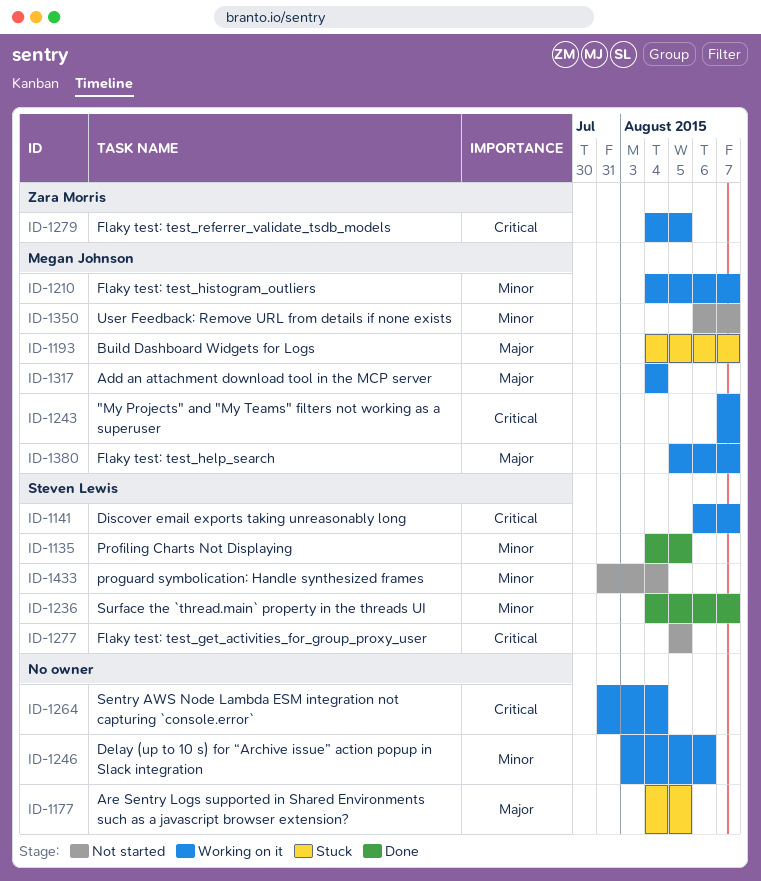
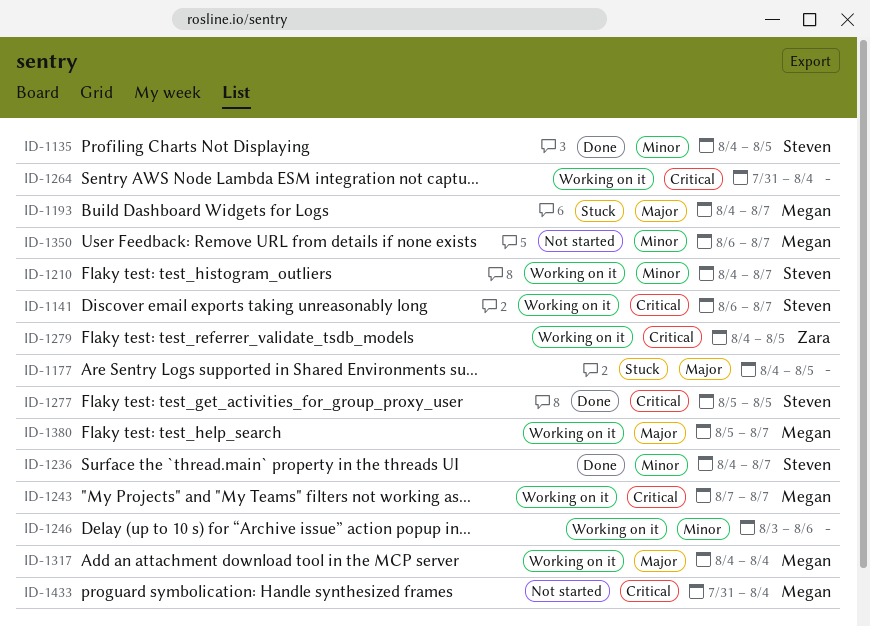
ID-1210, owner: Megan Johnson -> Steven Lewis
ID-1277, status: Not started -> Done
ID-1433, owner: Steven Lewis -> Megan Johnson
ID-1433, priority: Minor -> Critical

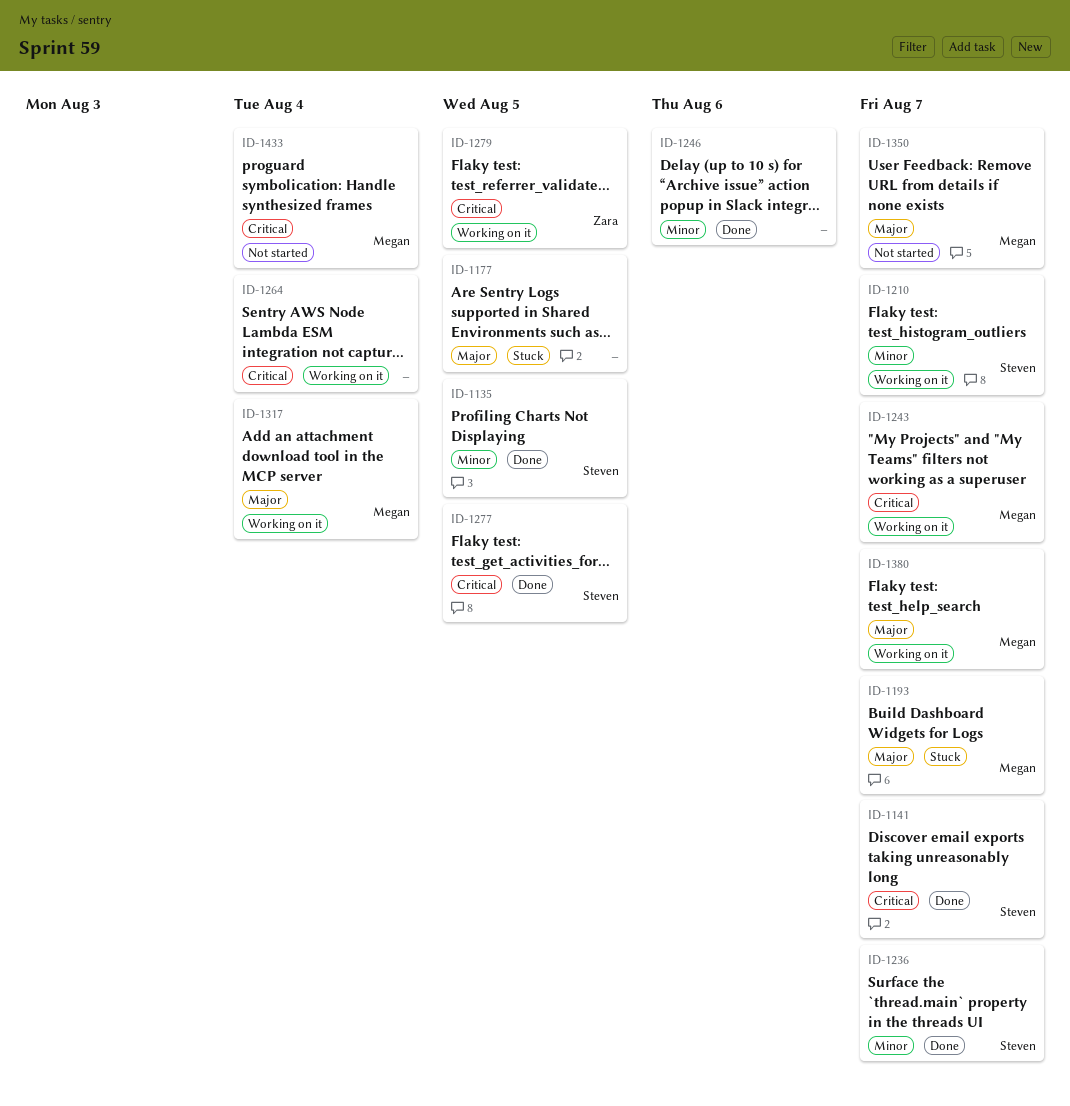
ID-1141, status: Working on it -> Done
ID-1246, status: Working on it -> Done
ID-1350, priority: Minor -> Major

